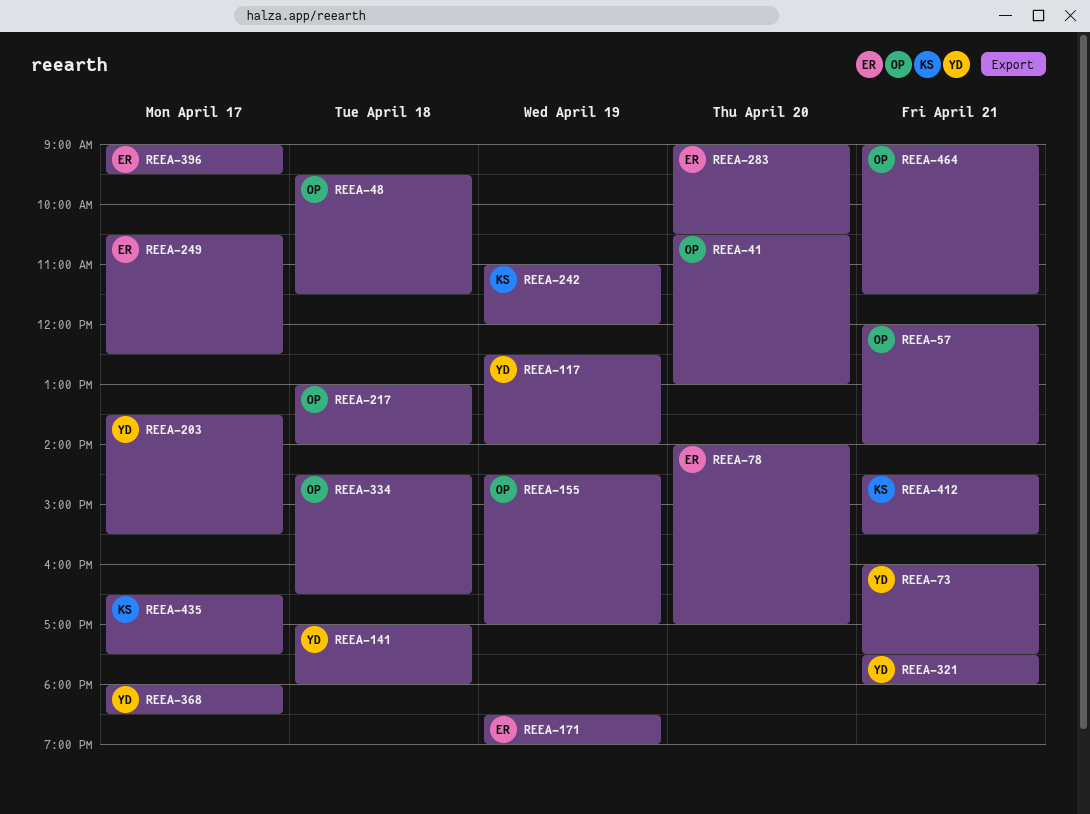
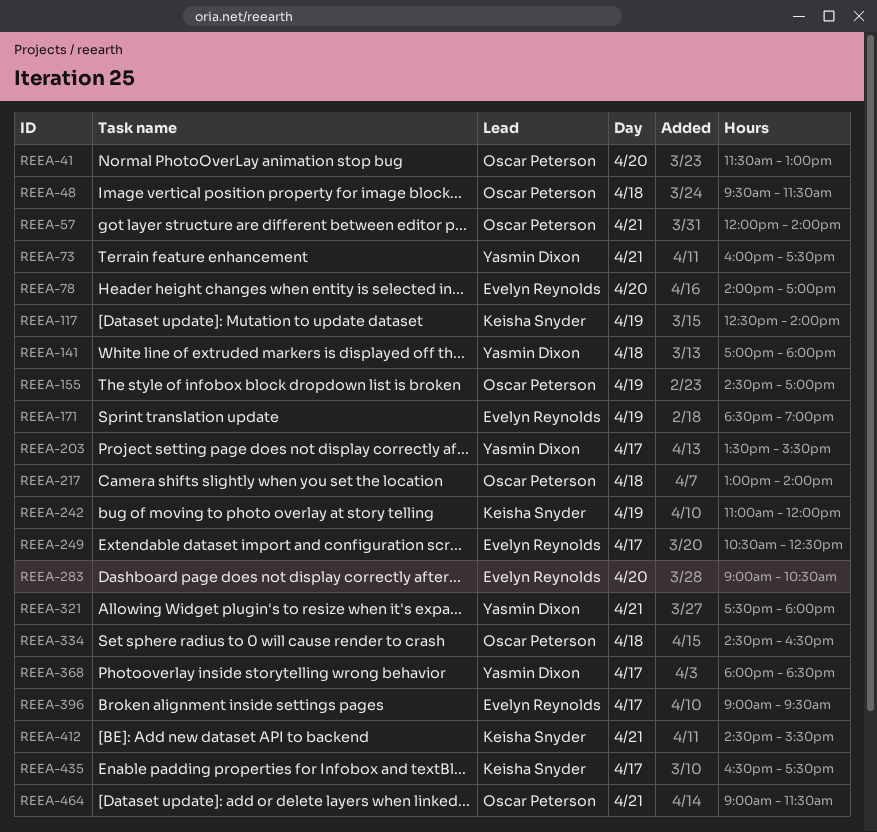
REEA-41, begins: 10:30 -> 11:30
REEA-117, owner: Yasmin Dixon -> Keisha Snyder

